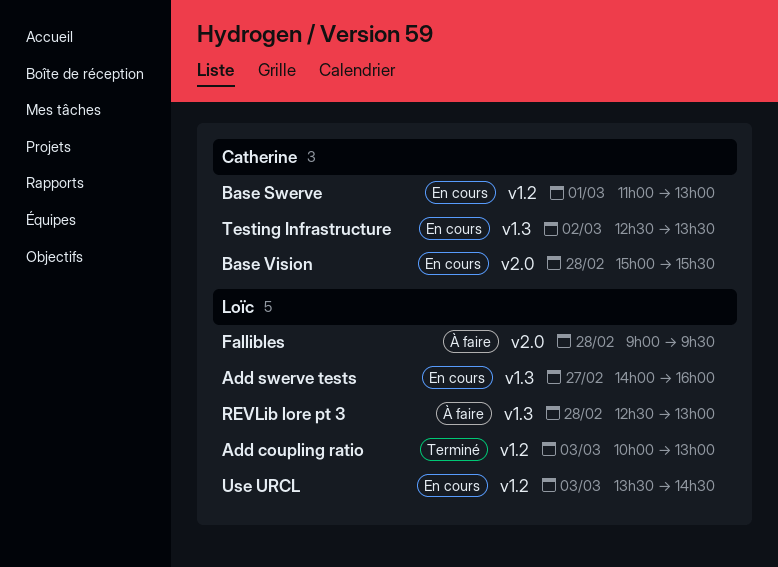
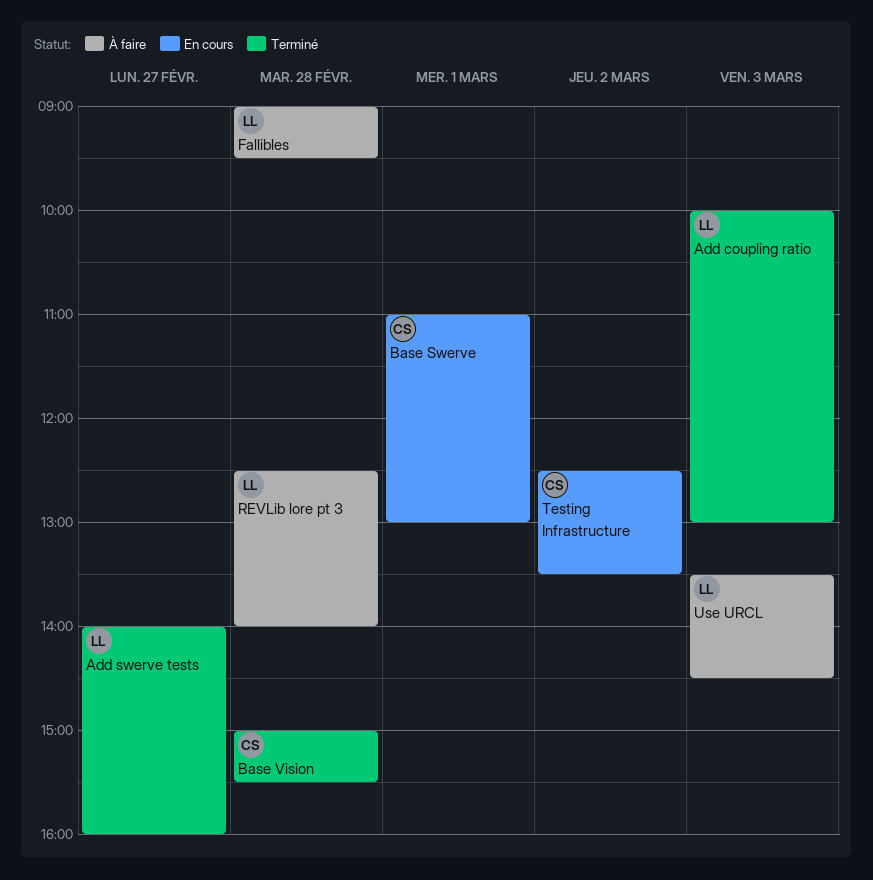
Add swerve tests, status: En cours -> Terminé
Base Vision, status: En cours -> Terminé
REVLib lore pt 3, ends: 13:00 -> 14:00
Use URCL, status: En cours -> À faire

